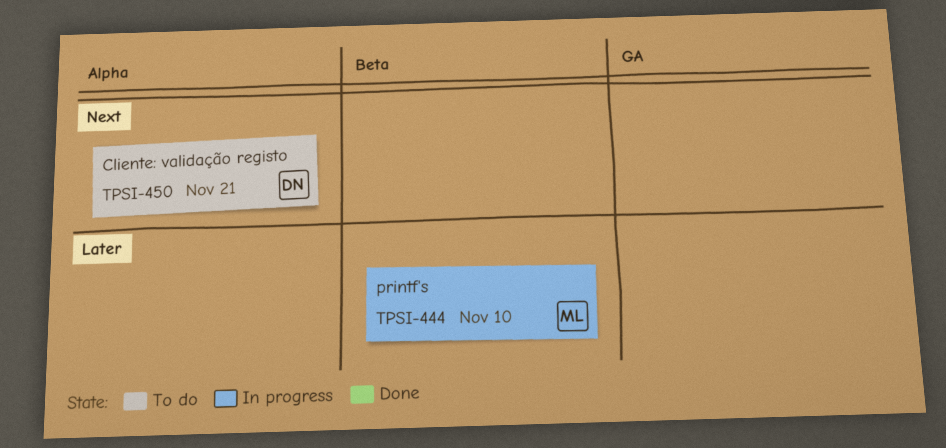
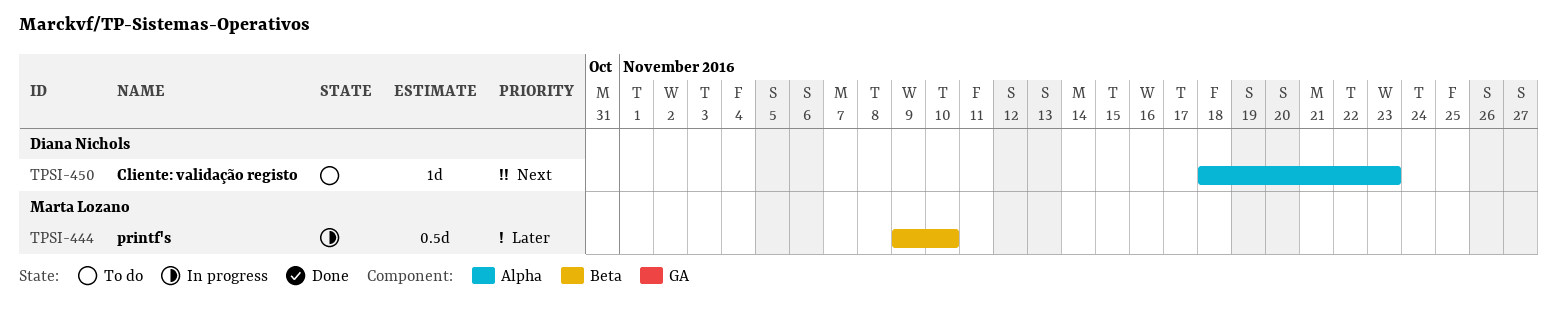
TPSI-450, due: Nov 21 -> Nov 23

